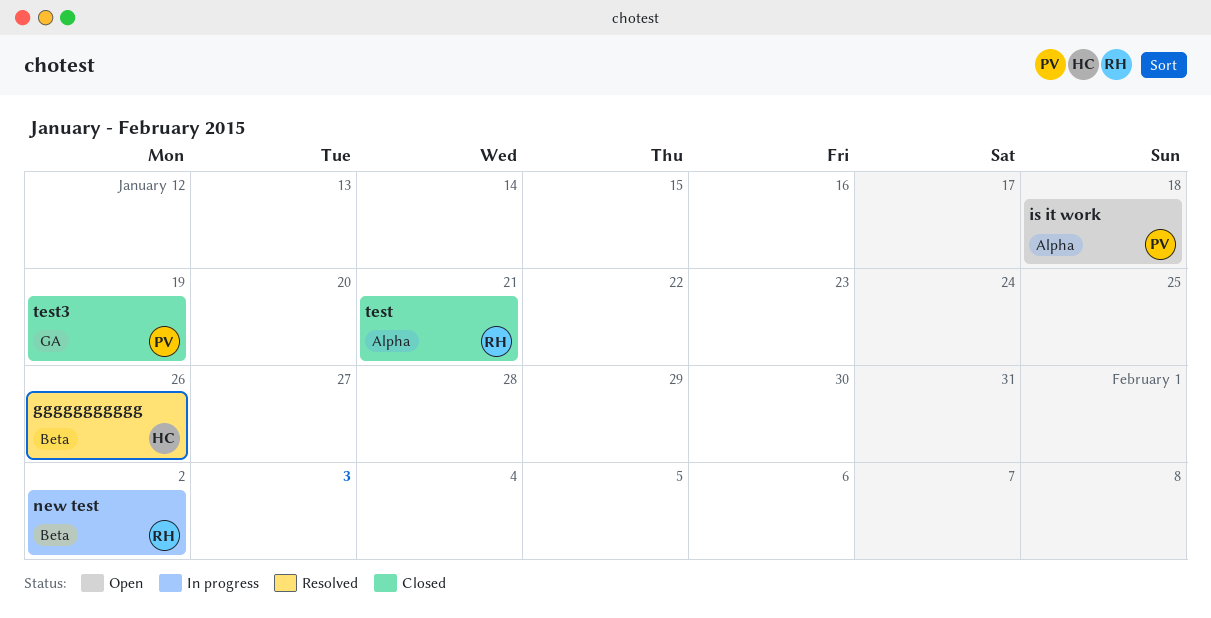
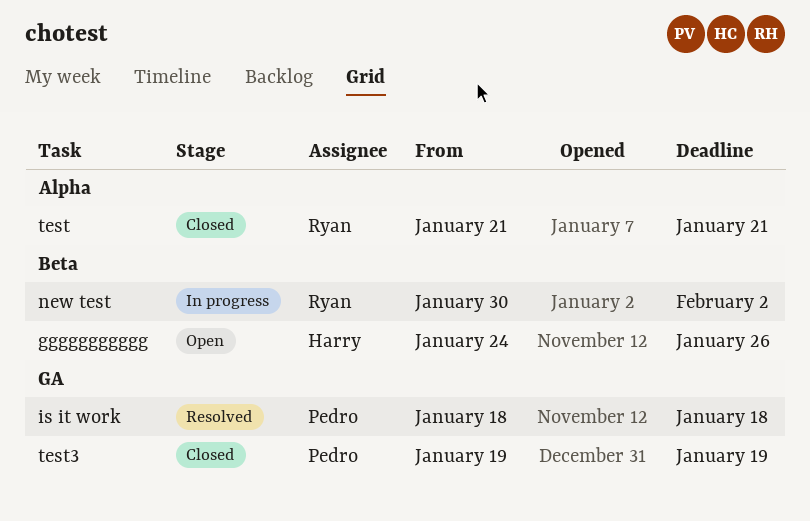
ggggggggggg, status: Resolved -> Open
is it work, status: Open -> Resolved
is it work, label: Alpha -> GA

